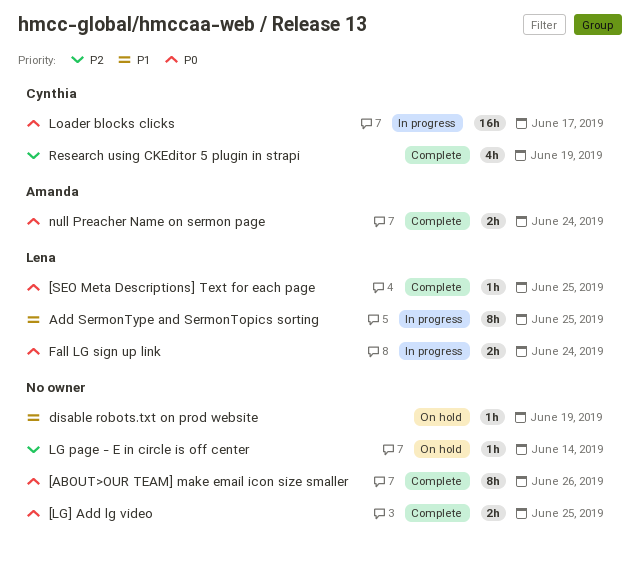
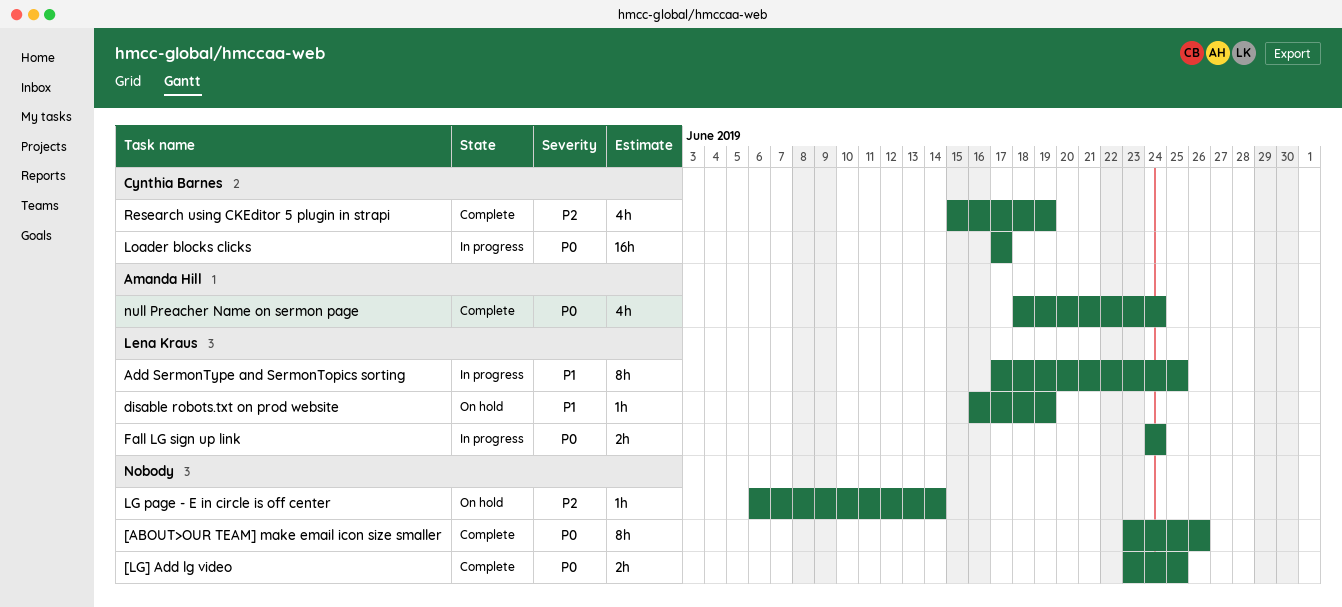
[SEO Meta Descriptions] Text for each page: present -> none
disable robots.txt on prod website, owner: none -> Lena Kraus
null Preacher Name on sermon page, estimate: 2h -> 4h

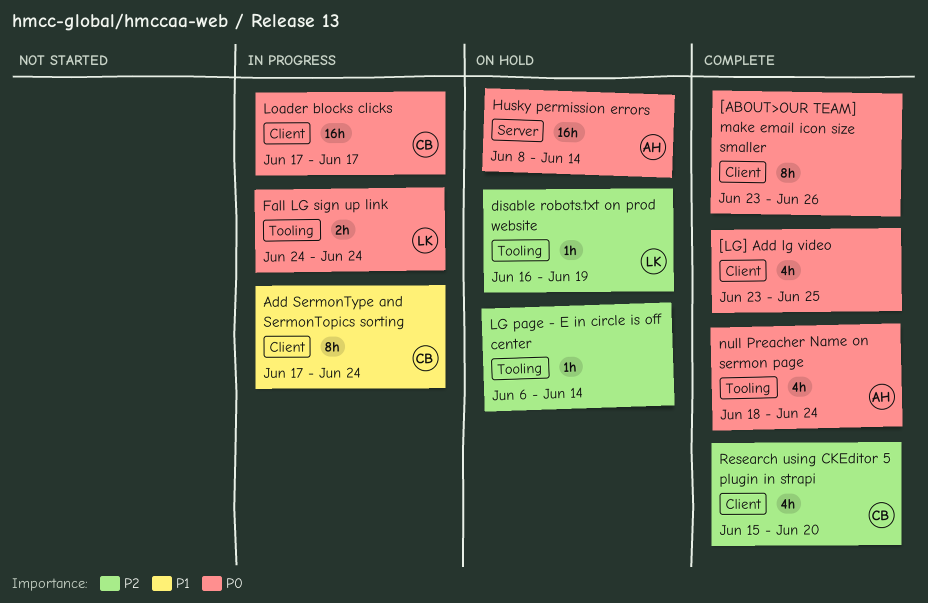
[LG] Add lg video, estimate: 2h -> 4h
Add SermonType and SermonTopics sorting, owner: Lena Kraus -> Cynthia Barnes
Add SermonType and SermonTopics sorting, due: Jun 25 -> Jun 24
disable robots.txt on prod website, priority: P1 -> P2
Husky permission errors: none -> present
Research using CKEditor 5 plugin in strapi, due: Jun 19 -> Jun 20

